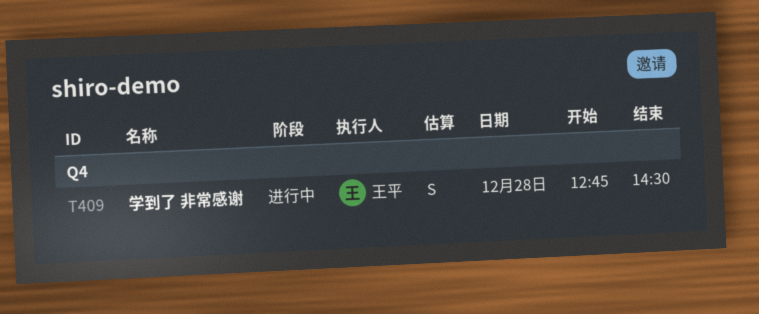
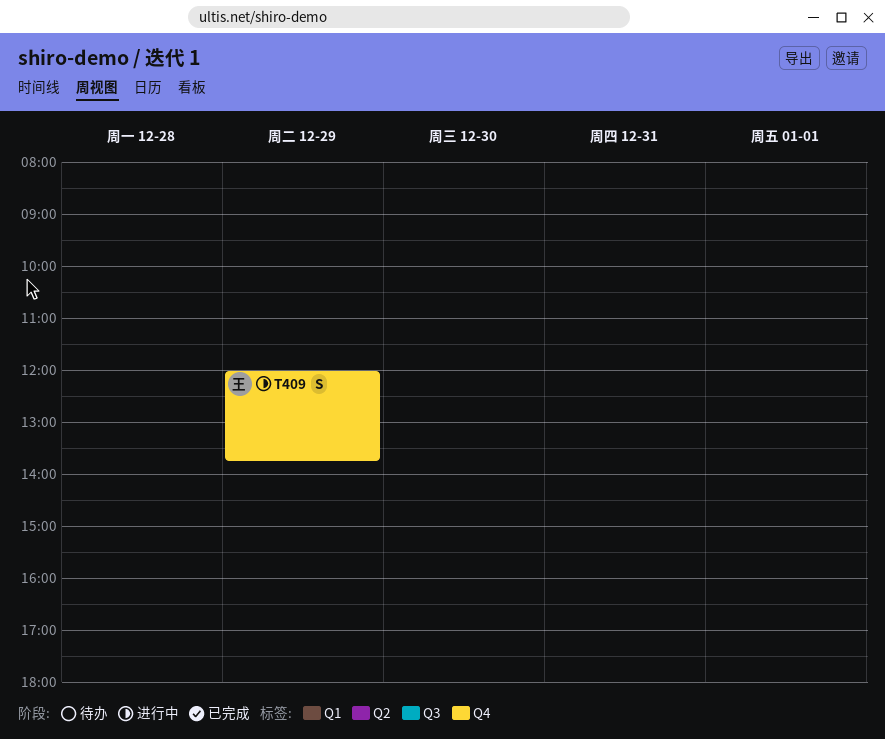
T409, day: Dec 28 -> Dec 29
T409, begins: 12:45 -> 12:00
T409, ends: 14:30 -> 13:45

